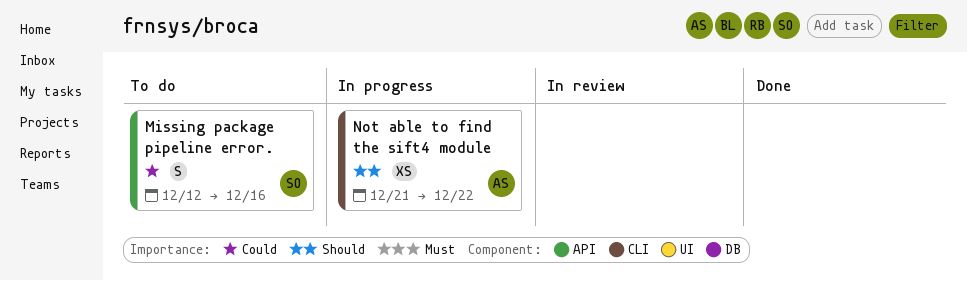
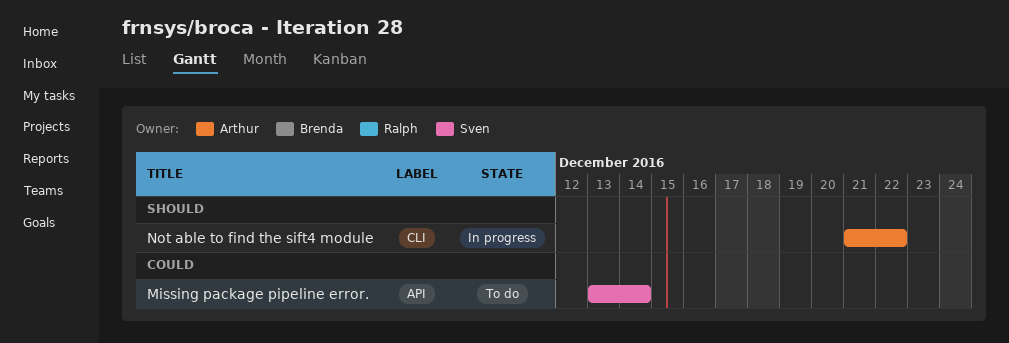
Missing package pipeline error., start: Dec 12 -> Dec 13
Missing package pipeline error., due: Dec 16 -> Dec 14

